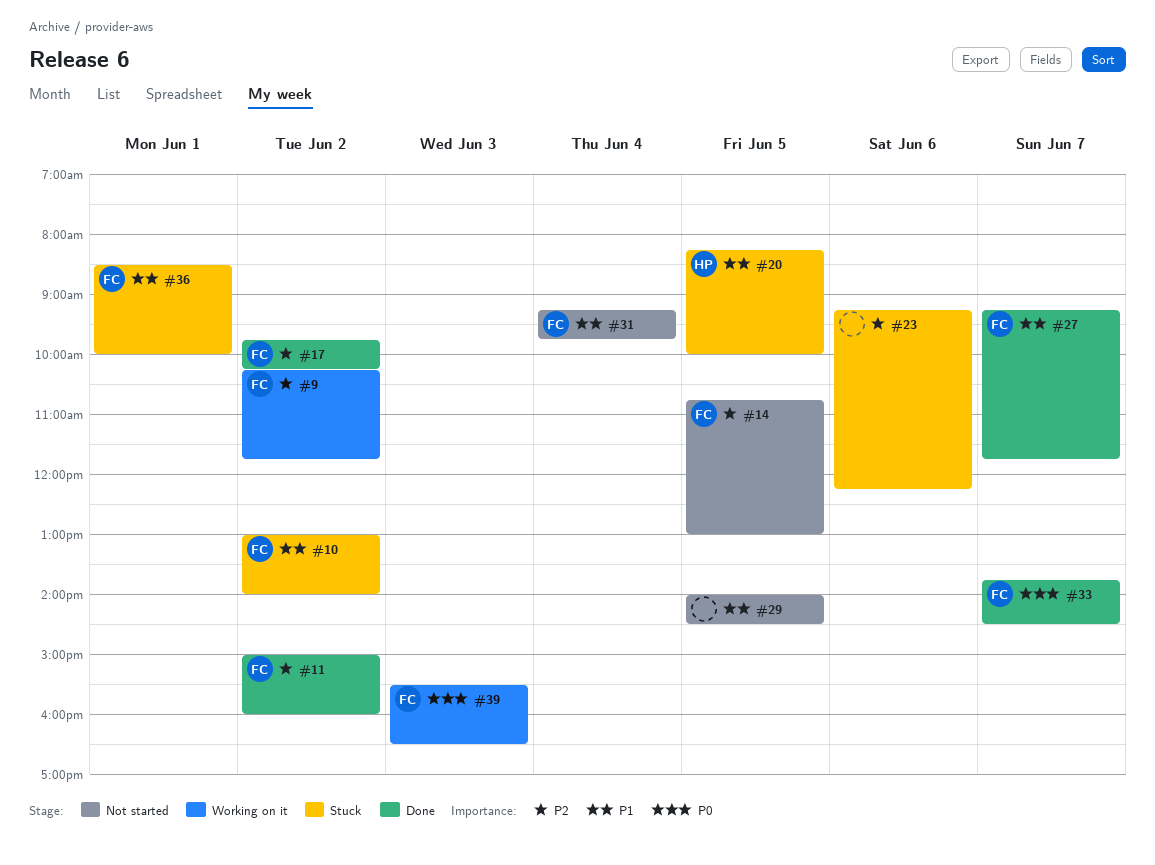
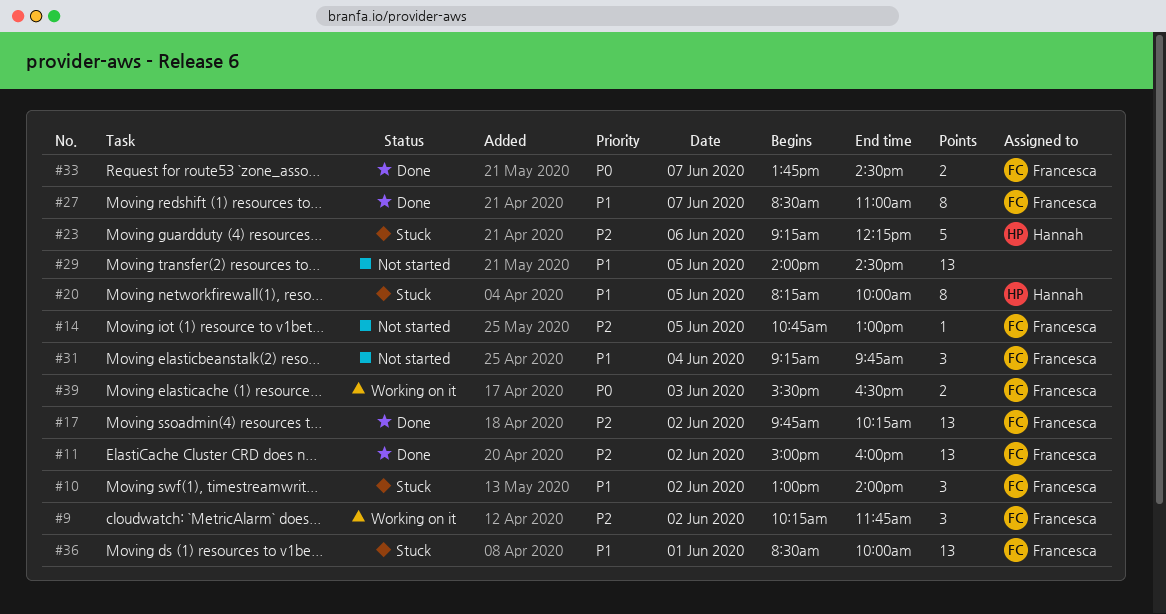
#23, owner: none -> Hannah
#27, begins: 09:15 -> 08:30
#27, ends: 11:45 -> 11:00

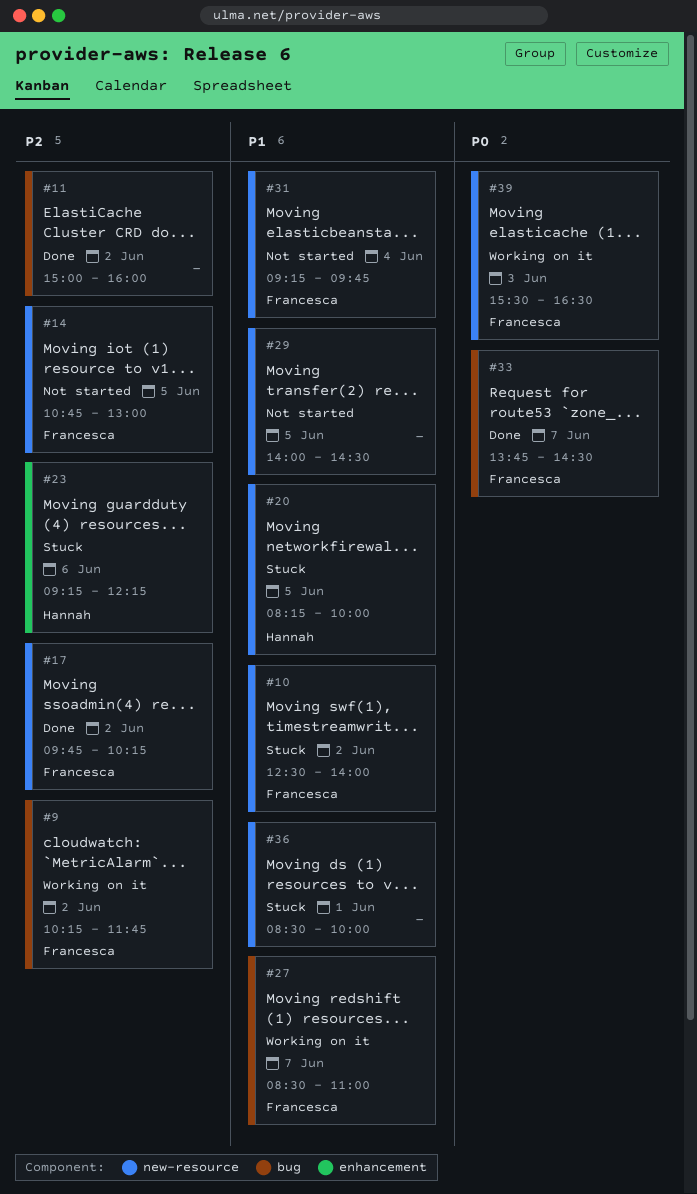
#10, begins: 13:00 -> 12:30
#11, owner: Francesca -> none
#27, status: Done -> Working on it
#36, owner: Francesca -> none

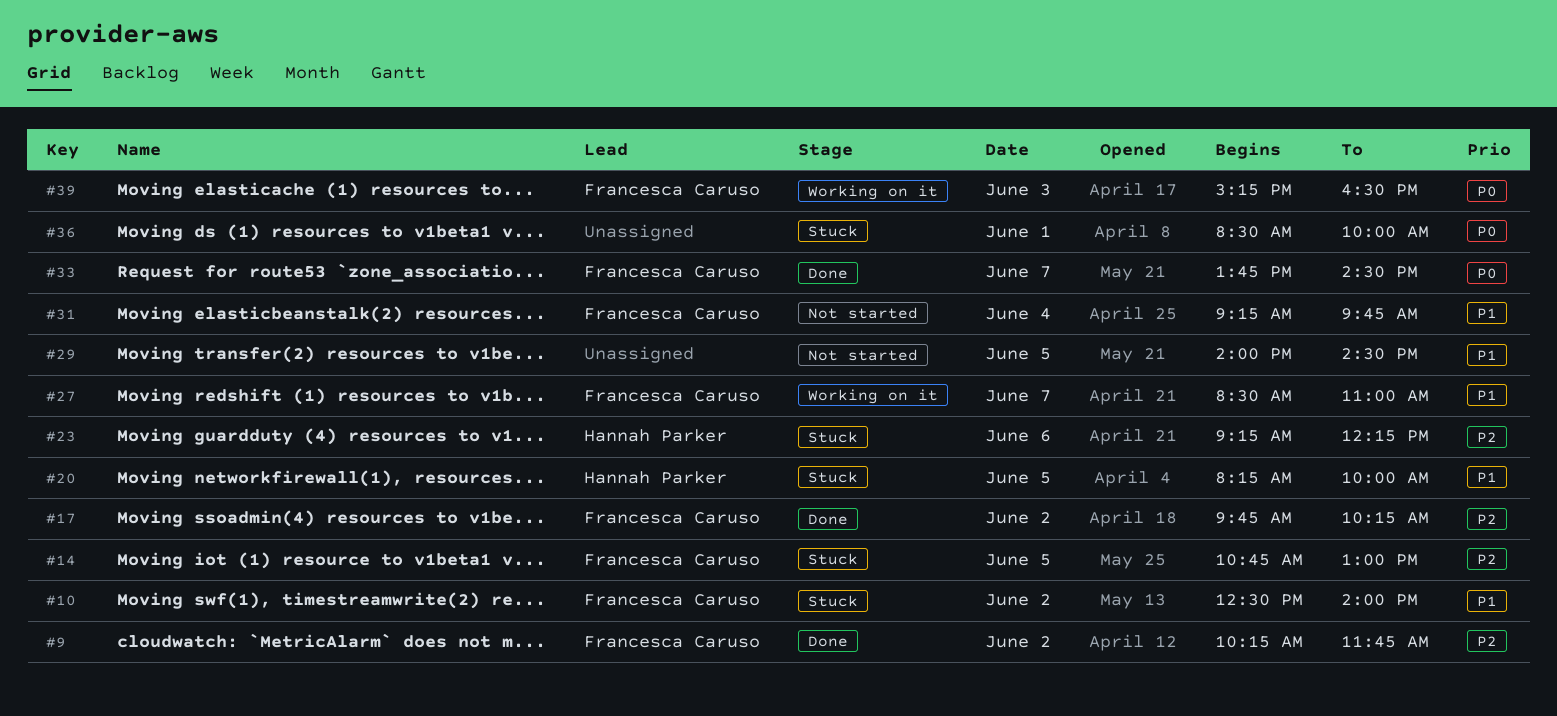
#9, status: Working on it -> Done
#11: present -> none
#14, status: Not started -> Stuck
#36, priority: P1 -> P0
#39, begins: 15:30 -> 15:15

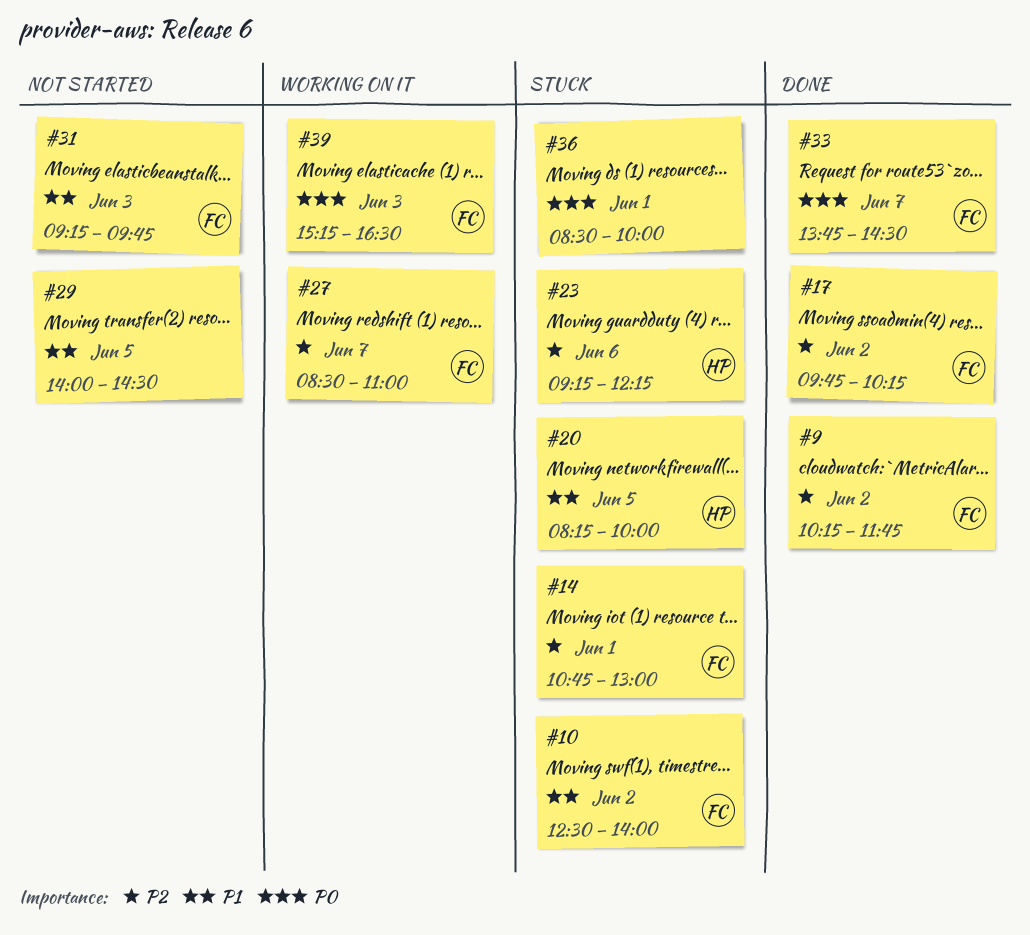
#14, day: Jun 5 -> Jun 1
#27, priority: P1 -> P2
#31, day: Jun 4 -> Jun 3

